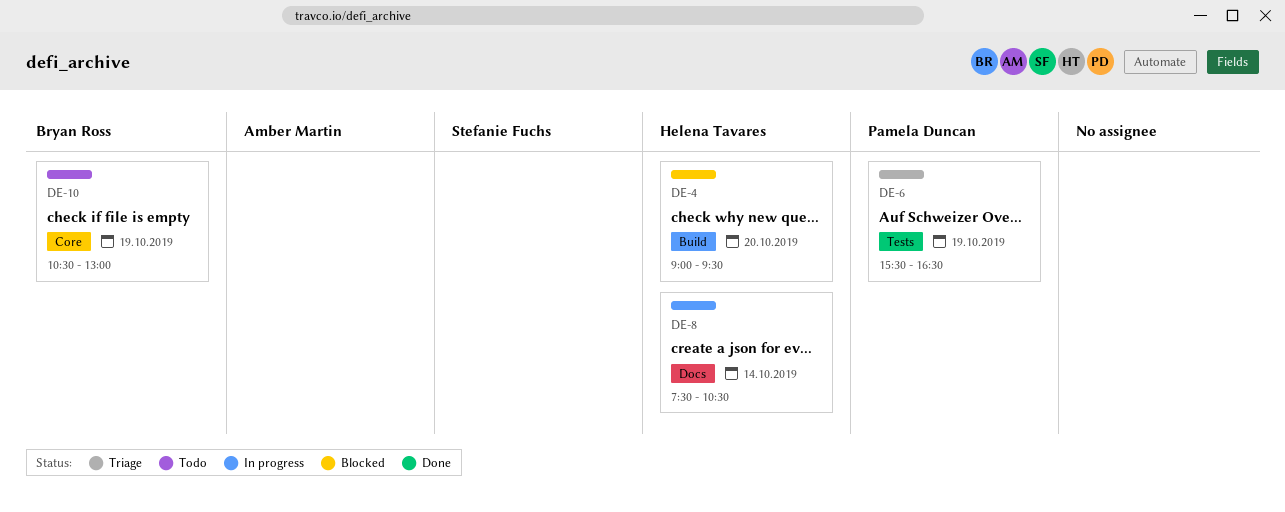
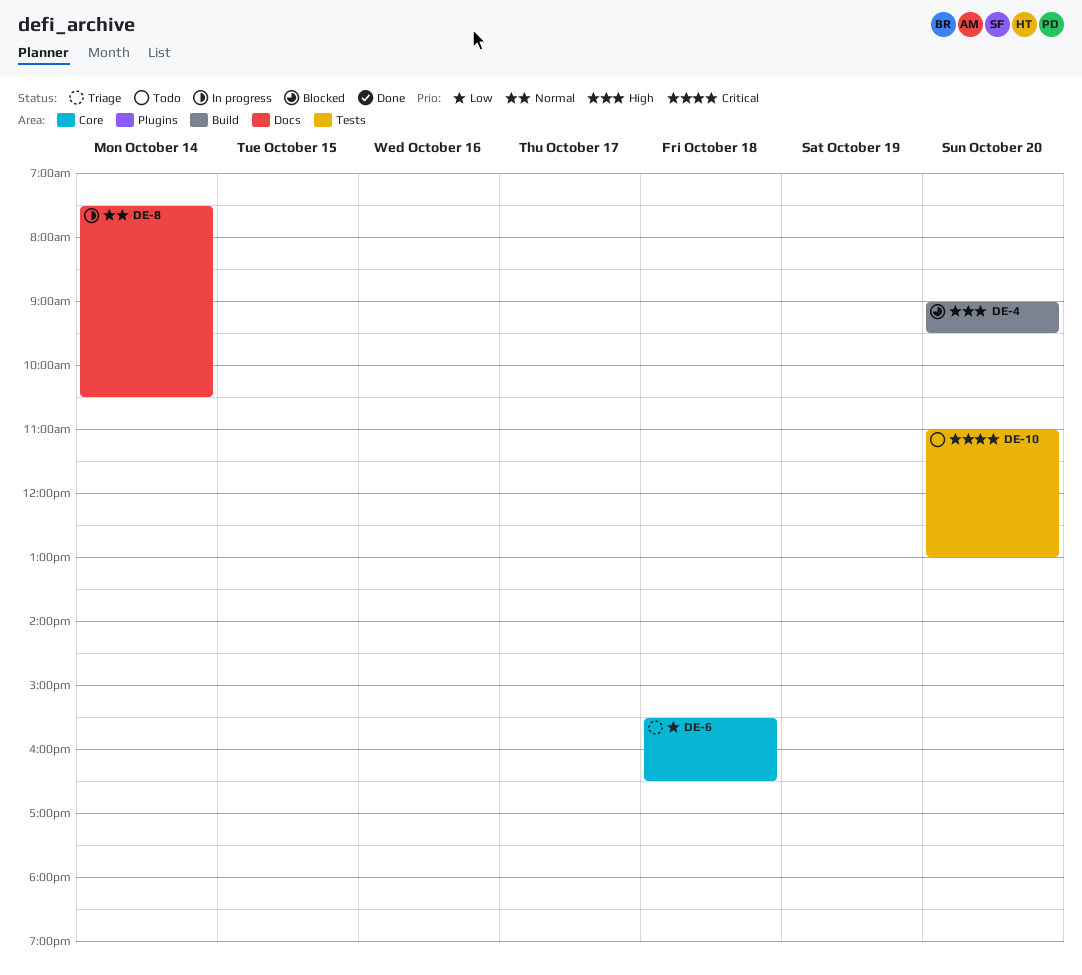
DE-6, label: Tests -> Core
DE-6, day: Oct 19 -> Oct 18
DE-10, label: Core -> Tests
DE-10, day: Oct 19 -> Oct 20
DE-10, begins: 10:30 -> 11:00

